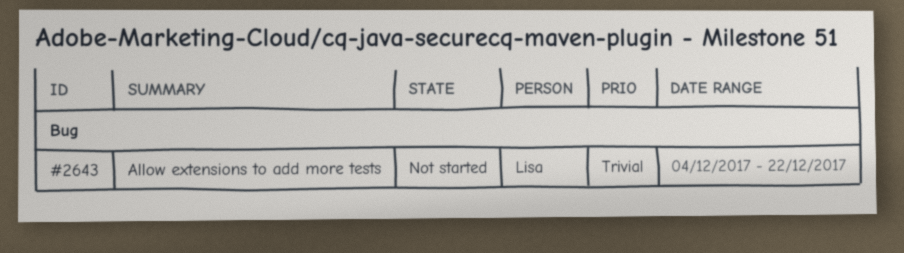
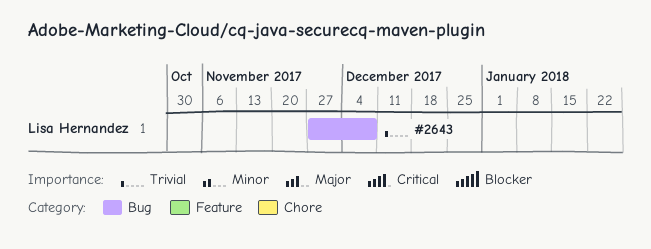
#2643, start: Dec 4 -> Nov 27
#2643, due: Dec 22 -> Dec 8

